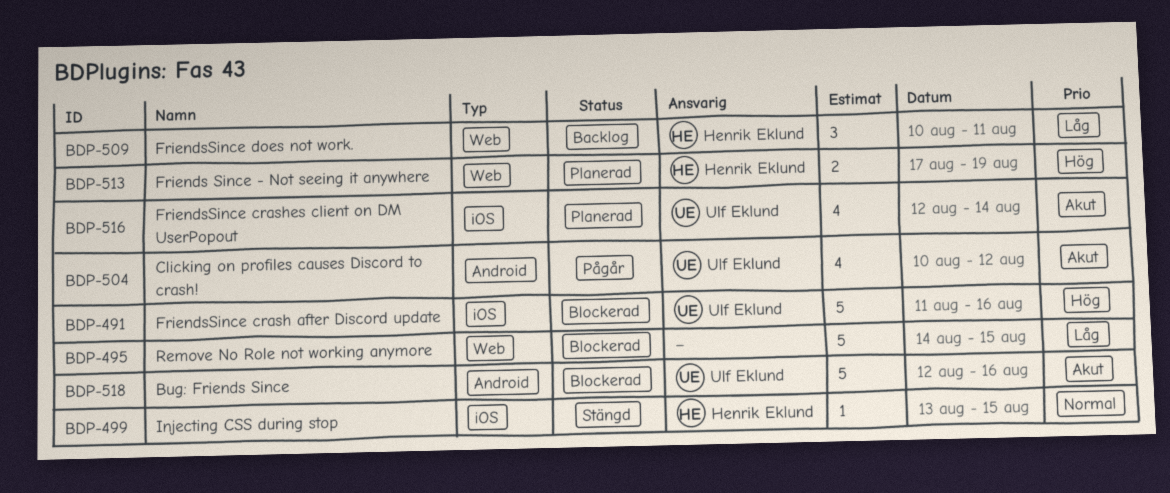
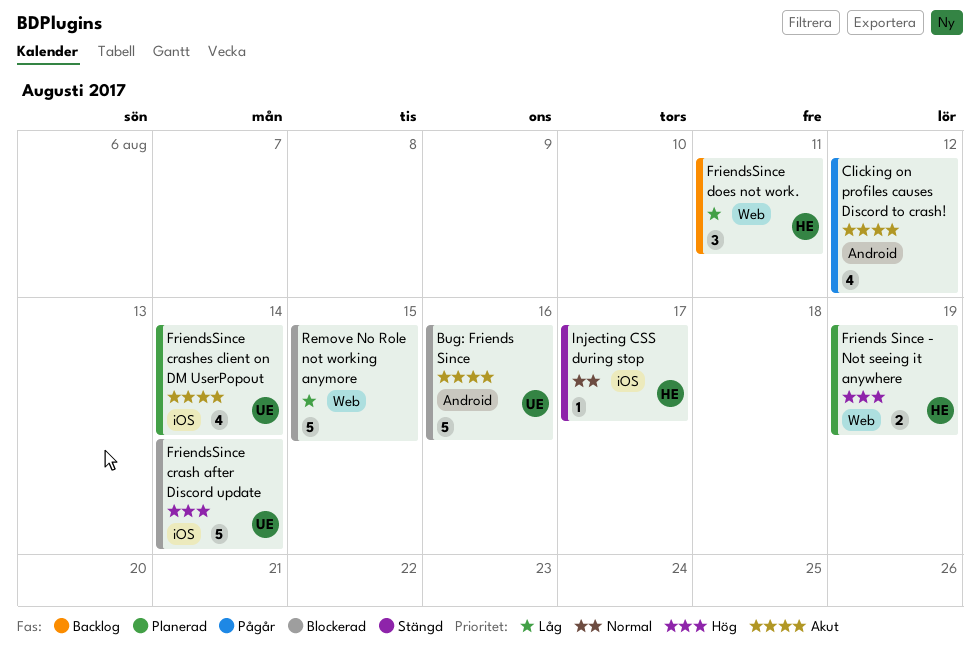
Clicking on profiles causes Discord to crash!, owner: Ulf Eklund -> none
FriendsSince crash after Discord update, due: Aug 16 -> Aug 14
Injecting CSS during stop, due: Aug 15 -> Aug 17

